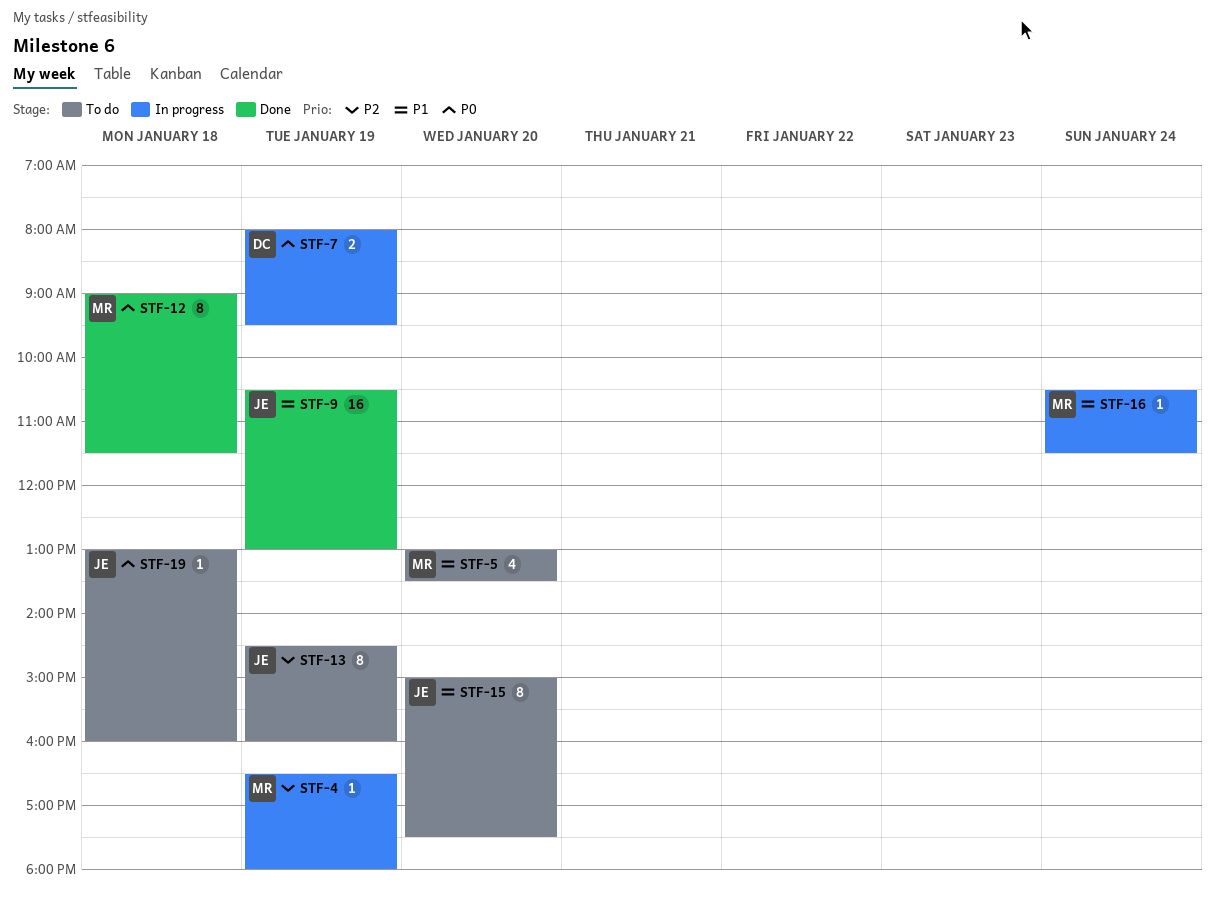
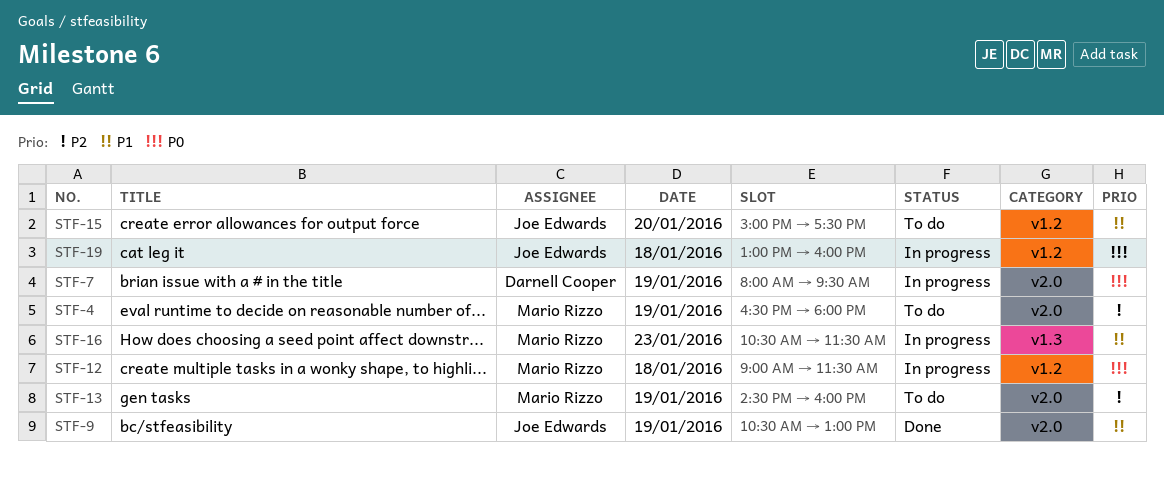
STF-4, status: In progress -> To do
STF-5: present -> none
STF-12, status: Done -> In progress
STF-13, owner: Joe Edwards -> Mario Rizzo
STF-16, day: Jan 24 -> Jan 23
STF-19, status: To do -> In progress

